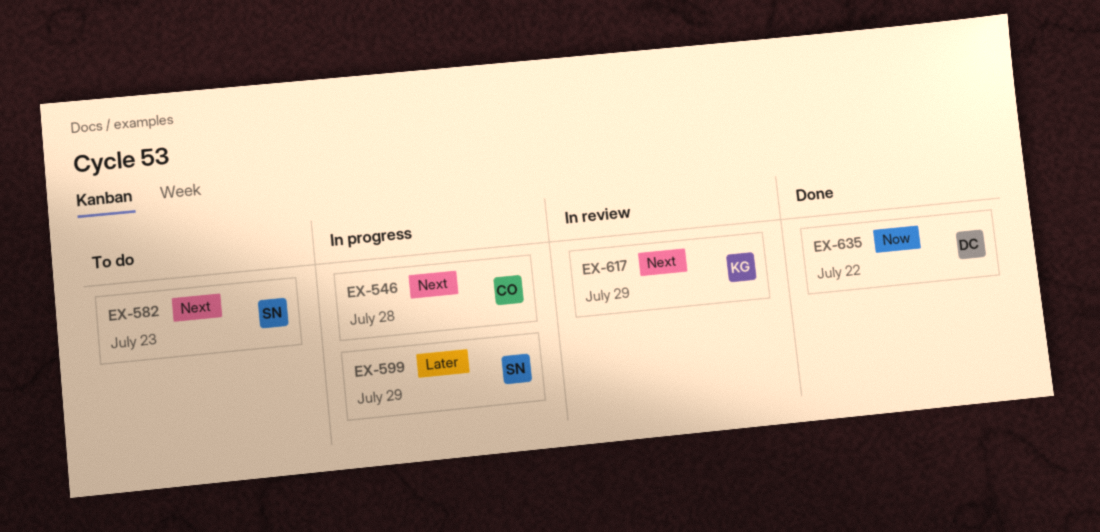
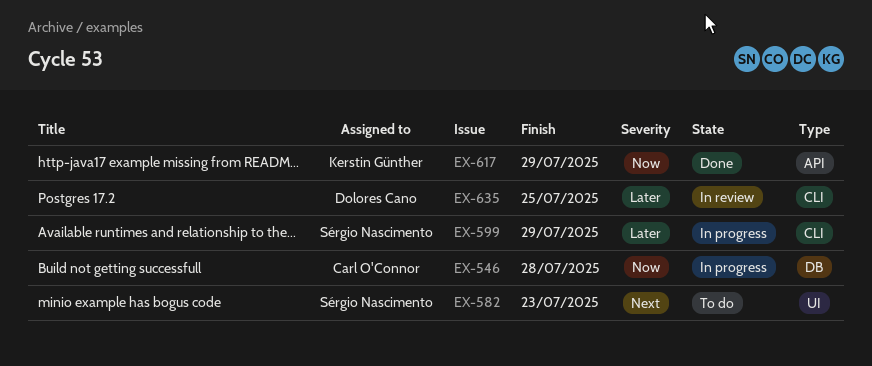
EX-546, priority: Next -> Now
EX-617, status: In review -> Done
EX-617, priority: Next -> Now
EX-635, status: Done -> In review
EX-635, priority: Now -> Later
EX-635, due: Jul 22 -> Jul 25

